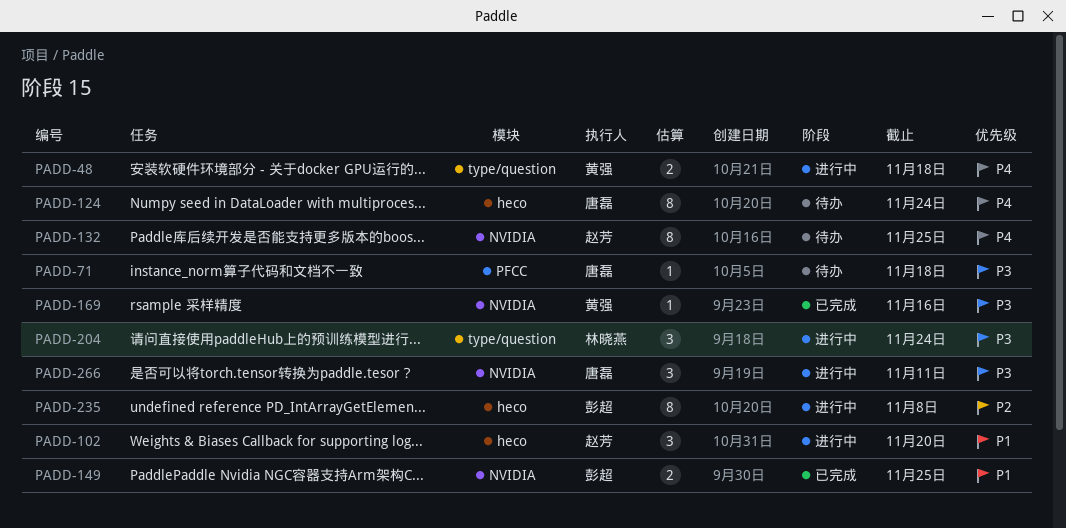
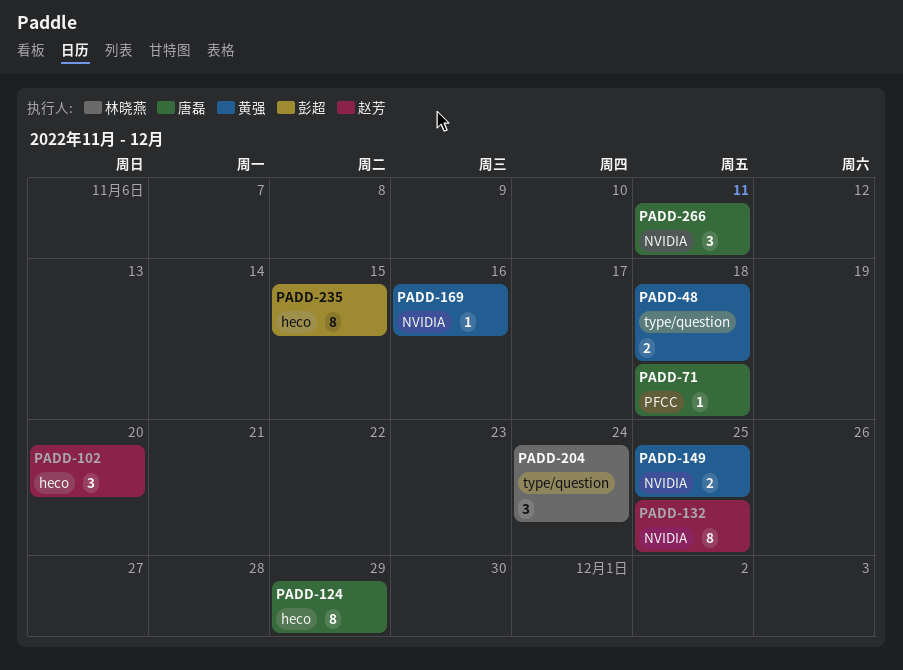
PADD-124, due: Nov 24 -> Nov 29
PADD-149, owner: 彭超 -> 黄强
PADD-235, due: Nov 8 -> Nov 15

